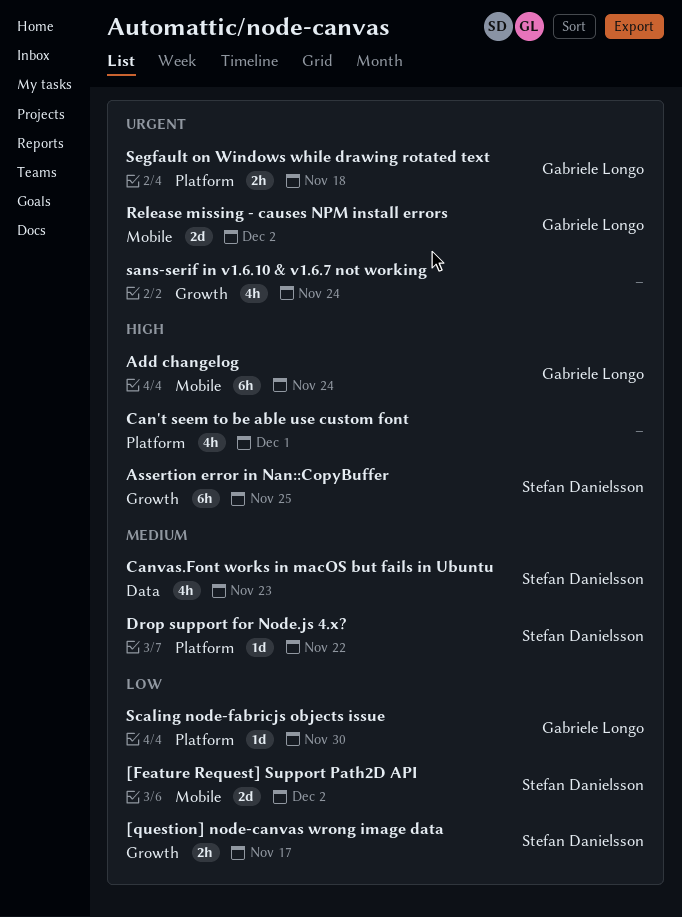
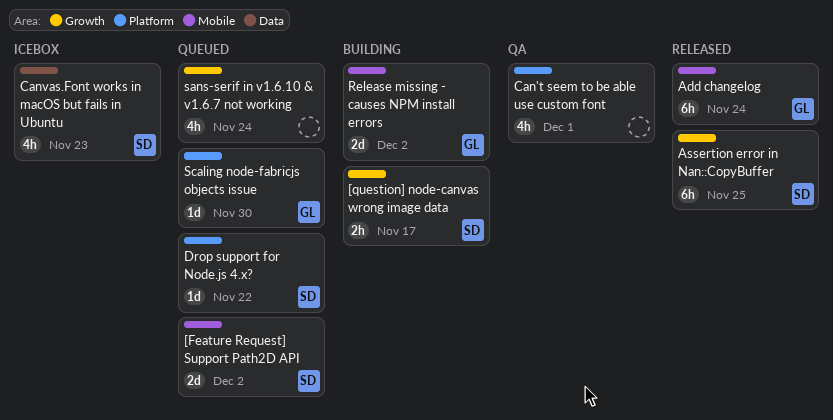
Segfault on Windows while drawing rotated text: present -> none

